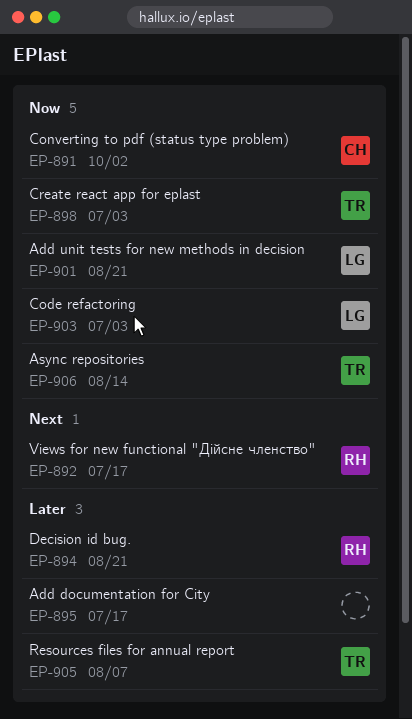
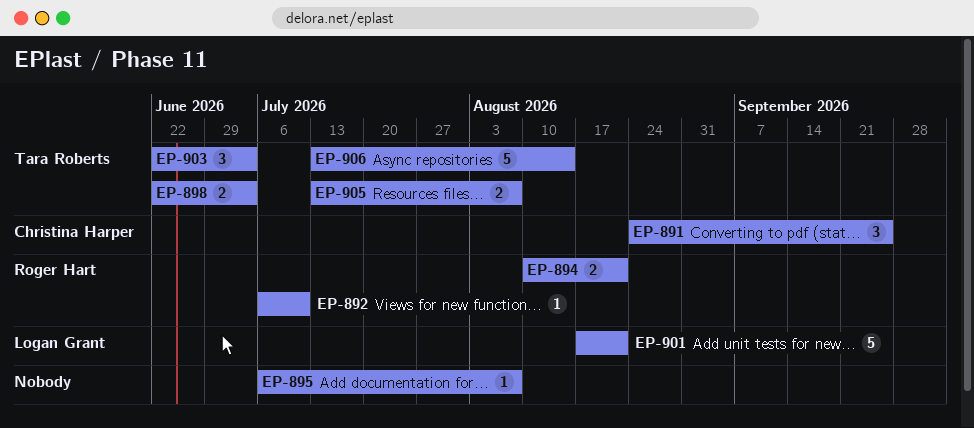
EP-891, due: Oct 2 -> Sep 25
EP-892, due: Jul 17 -> Jul 10
EP-895, due: Jul 17 -> Aug 7
EP-903, owner: Logan Grant -> Tara Roberts

